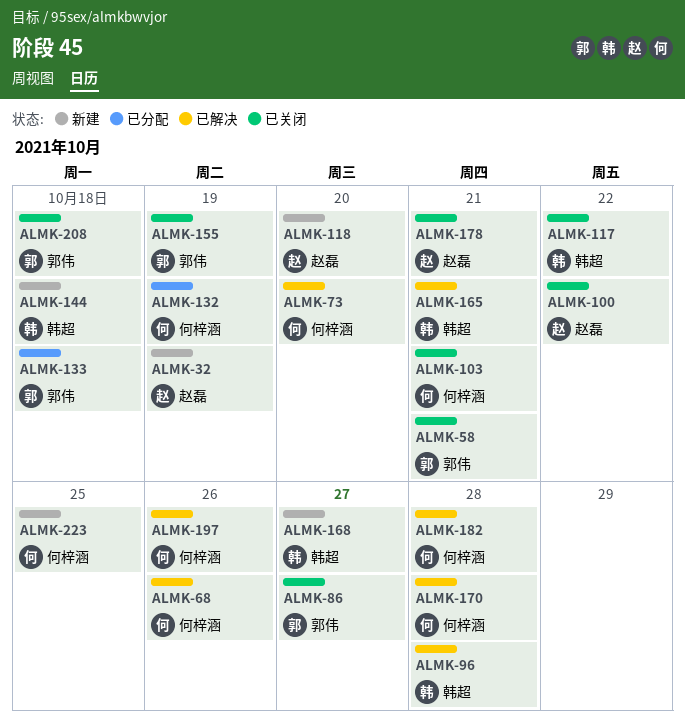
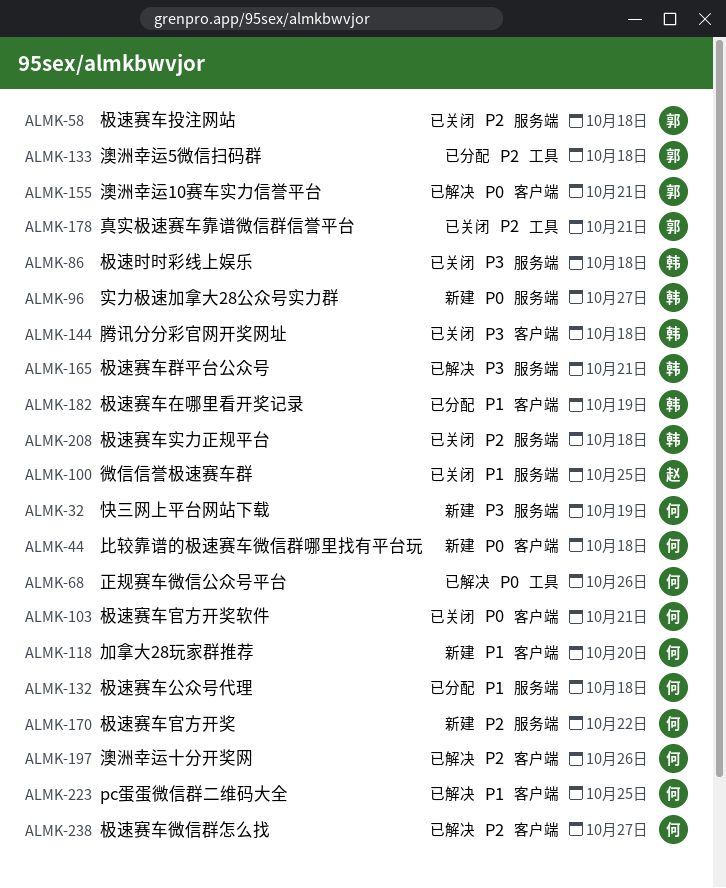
ALMK-32, owner: 赵磊 -> 何梓涵
ALMK-44: none -> present
ALMK-58, due: Oct 21 -> Oct 18
ALMK-73: present -> none
ALMK-86, owner: 郭伟 -> 韩超
ALMK-86, due: Oct 27 -> Oct 18
ALMK-96, status: 已解决 -> 新建
ALMK-96, due: Oct 28 -> Oct 27
ALMK-100, due: Oct 22 -> Oct 25
ALMK-117: present -> none
ALMK-118, owner: 赵磊 -> 何梓涵
ALMK-132, due: Oct 19 -> Oct 18
ALMK-144, status: 新建 -> 已关闭
ALMK-155, status: 已关闭 -> 已解决
ALMK-155, due: Oct 19 -> Oct 21
ALMK-168: present -> none
ALMK-170, status: 已解决 -> 新建
ALMK-170, due: Oct 28 -> Oct 22
ALMK-178, owner: 赵磊 -> 郭伟
ALMK-182, status: 已解决 -> 已分配
ALMK-182, owner: 何梓涵 -> 韩超
ALMK-182, due: Oct 28 -> Oct 19
ALMK-208, owner: 郭伟 -> 韩超
ALMK-223, status: 新建 -> 已解决
ALMK-238: none -> present

